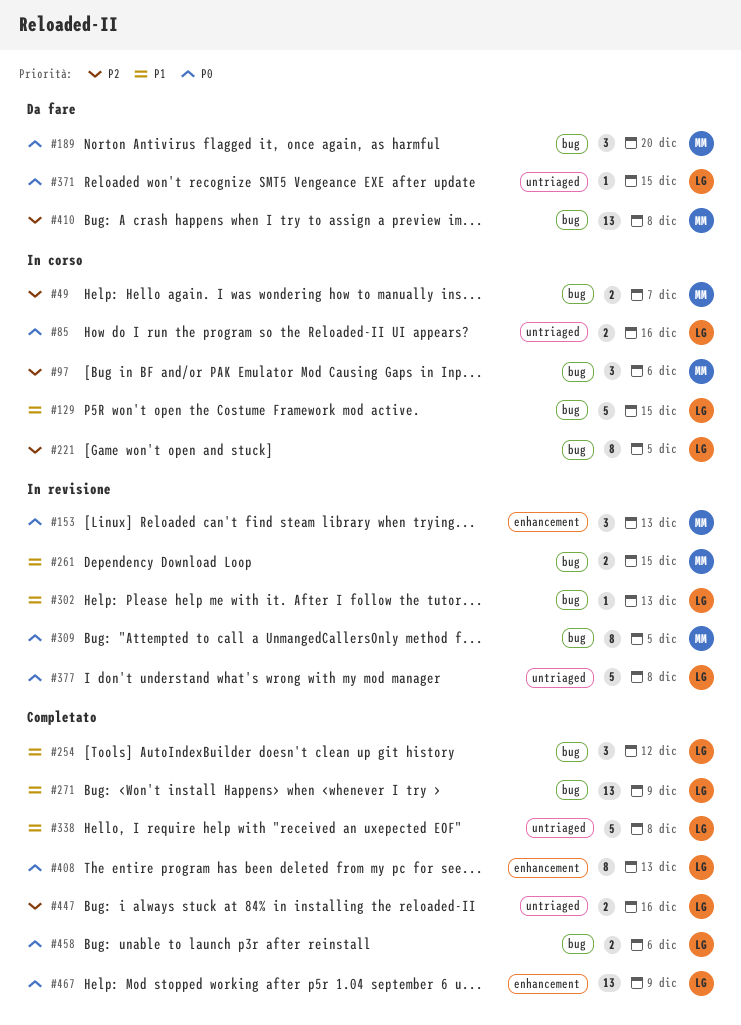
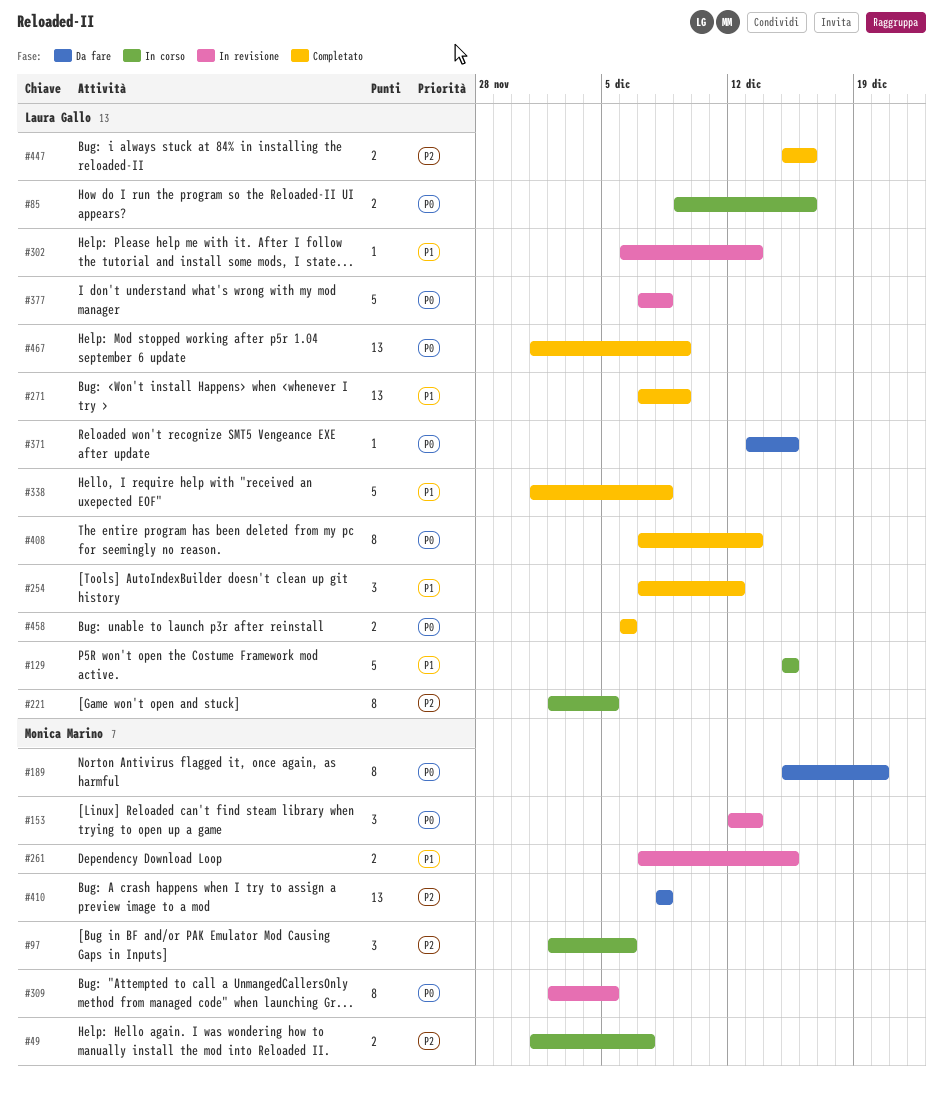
#189, estimate: 3 -> 8

